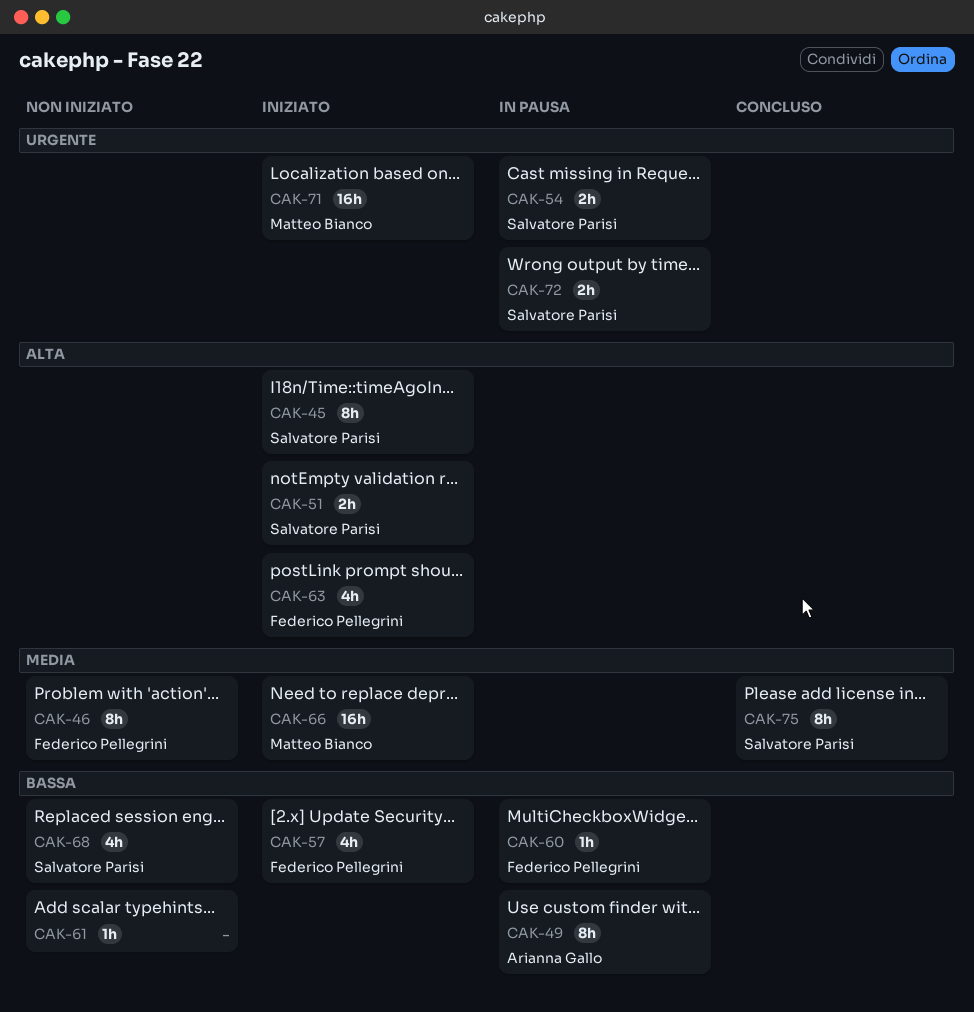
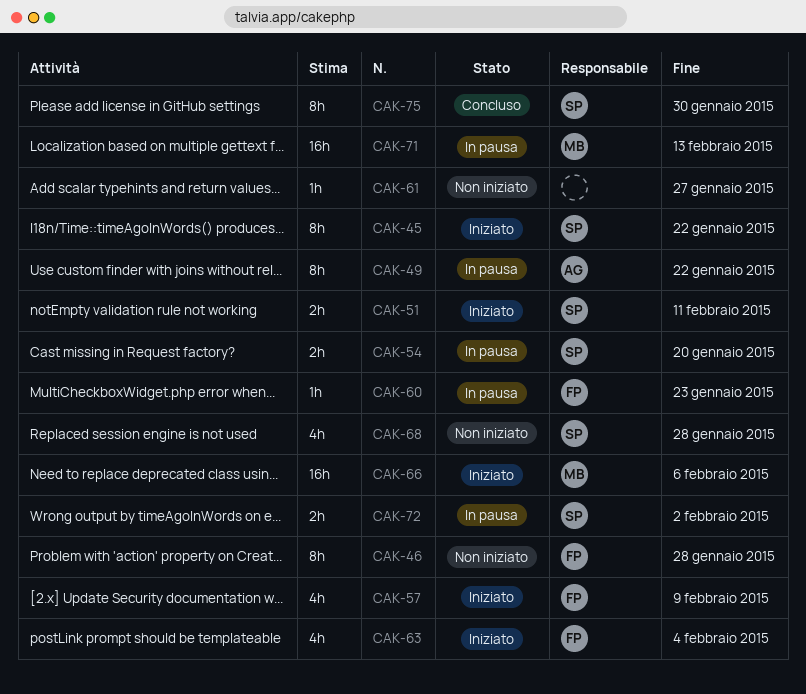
CAK-71, status: Iniziato -> In pausa

